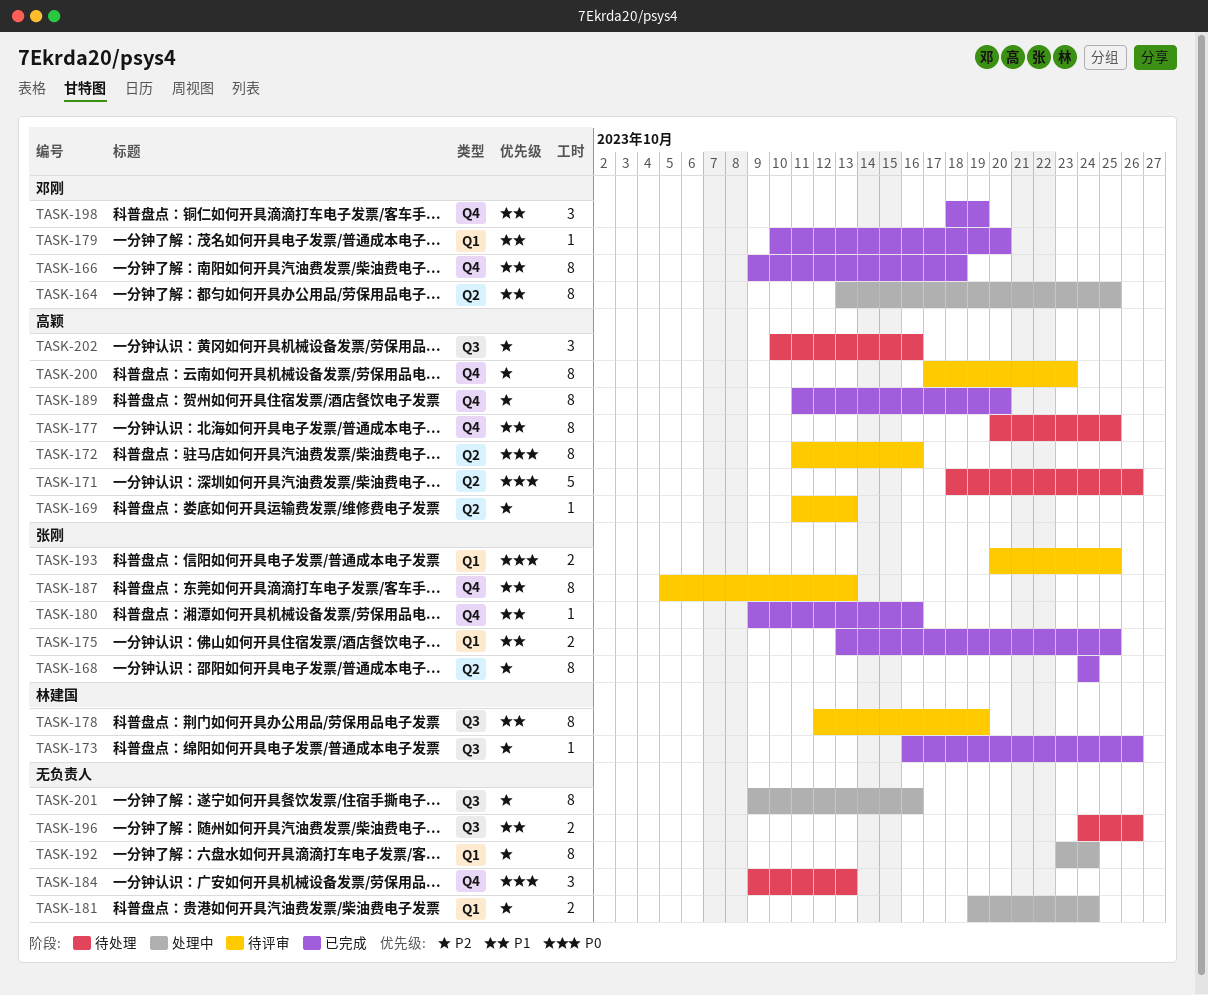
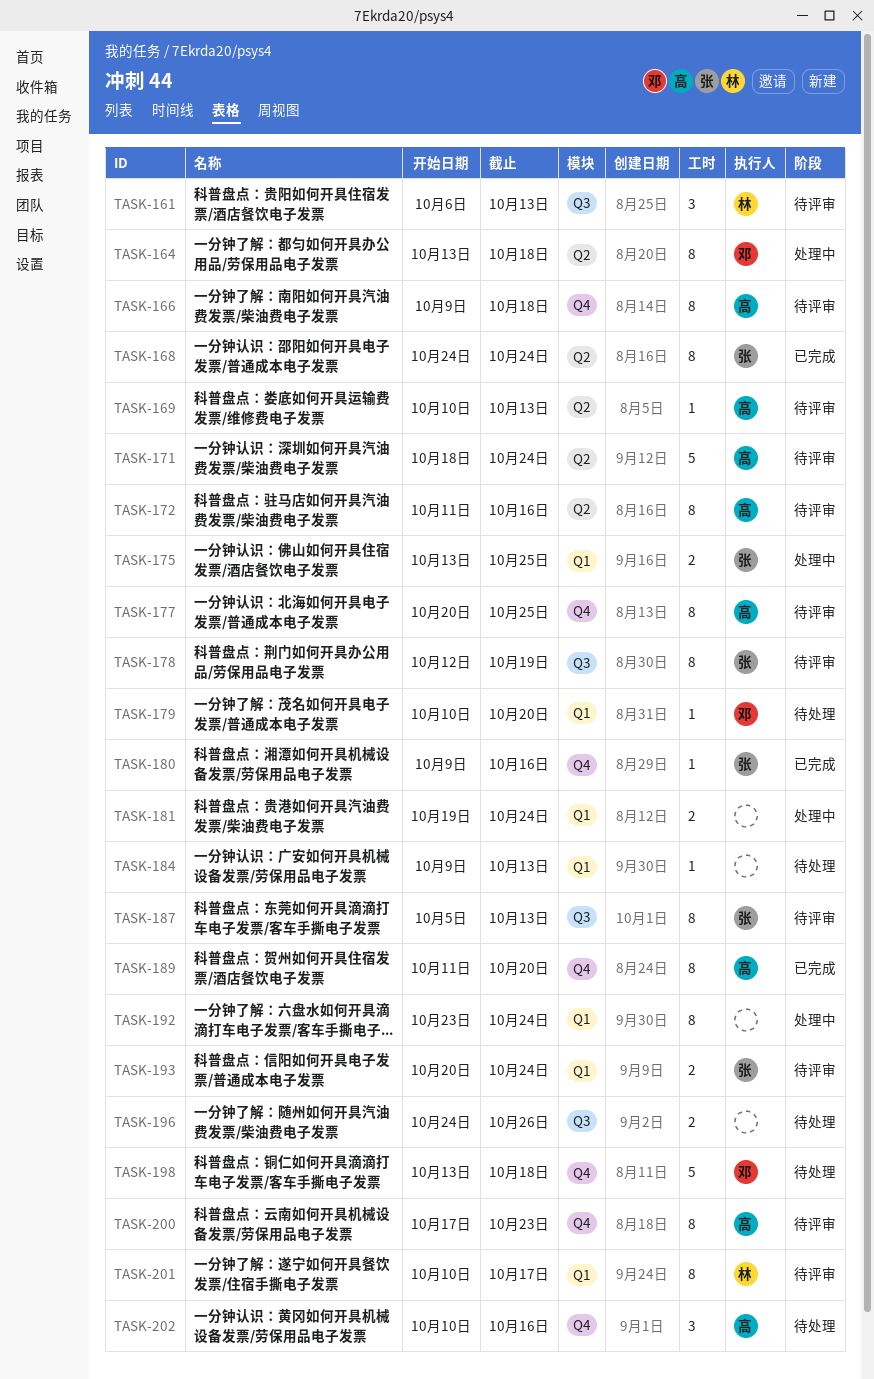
TASK-161: none -> present
TASK-164, due: Oct 25 -> Oct 18
TASK-166, status: 已完成 -> 待评审
TASK-166, owner: 邓刚 -> 高颖
TASK-169, start: Oct 11 -> Oct 10
TASK-171, status: 待处理 -> 待评审
TASK-171, due: Oct 26 -> Oct 24
TASK-173: present -> none
TASK-175, status: 已完成 -> 处理中
TASK-177, status: 待处理 -> 待评审
TASK-178, owner: 林建国 -> 张刚
TASK-179, status: 已完成 -> 待处理
TASK-184, label: Q4 -> Q1
TASK-184, estimate: 3 -> 1
TASK-187, label: Q4 -> Q3
TASK-193, due: Oct 25 -> Oct 24
TASK-198, status: 已完成 -> 待处理
TASK-198, estimate: 3 -> 5
TASK-198, start: Oct 18 -> Oct 13
TASK-198, due: Oct 19 -> Oct 18
TASK-201, status: 处理中 -> 待评审
TASK-201, owner: none -> 林建国
TASK-201, label: Q3 -> Q1
TASK-201, start: Oct 9 -> Oct 10
TASK-201, due: Oct 16 -> Oct 17
TASK-202, label: Q3 -> Q4

